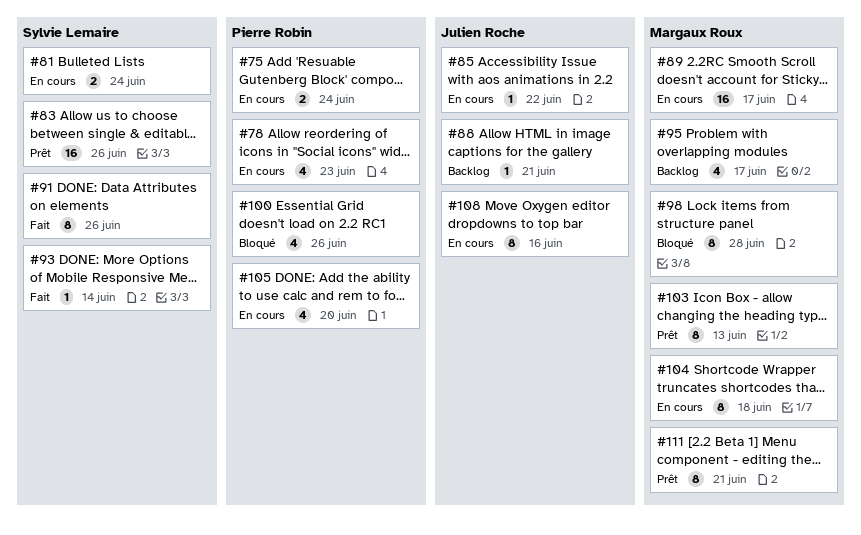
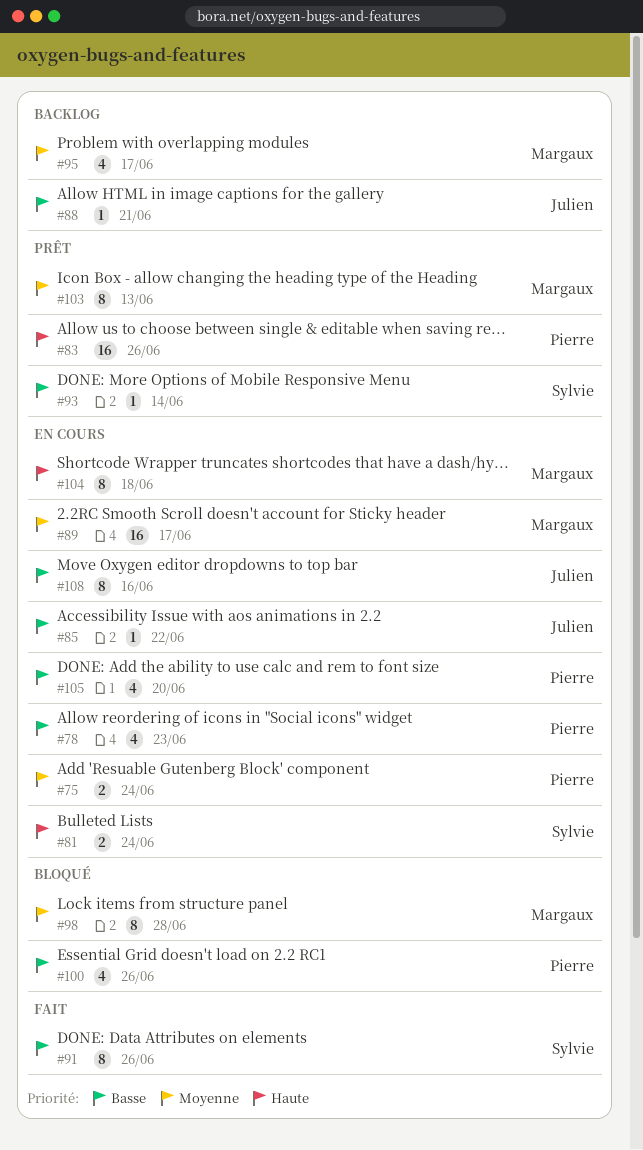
#83, owner: Sylvie Lemaire -> Pierre Robin
#93, status: Fait -> Prêt
#111: present -> none

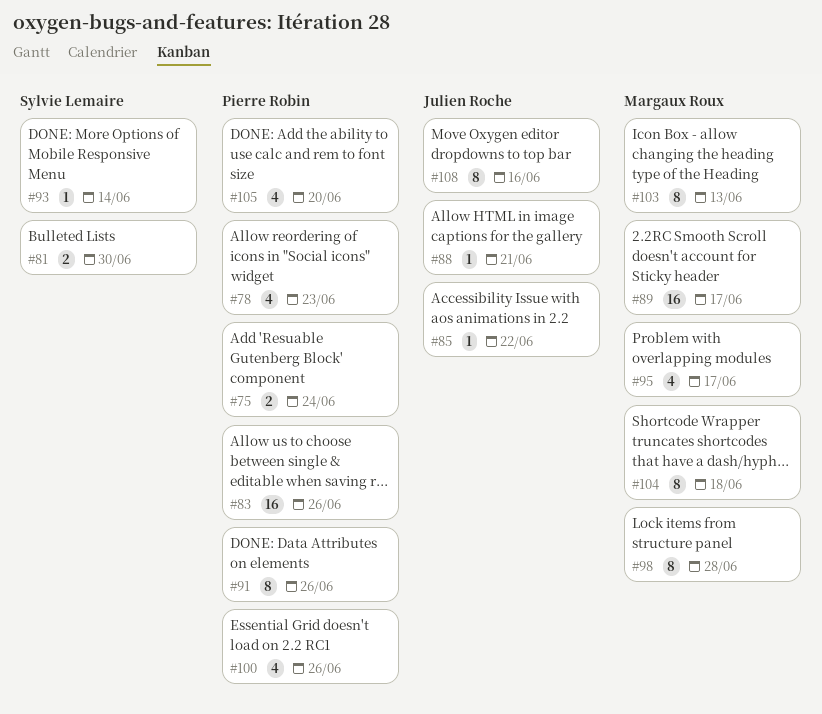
#81, due: Jun 24 -> Jun 30
#91, owner: Sylvie Lemaire -> Pierre Robin

